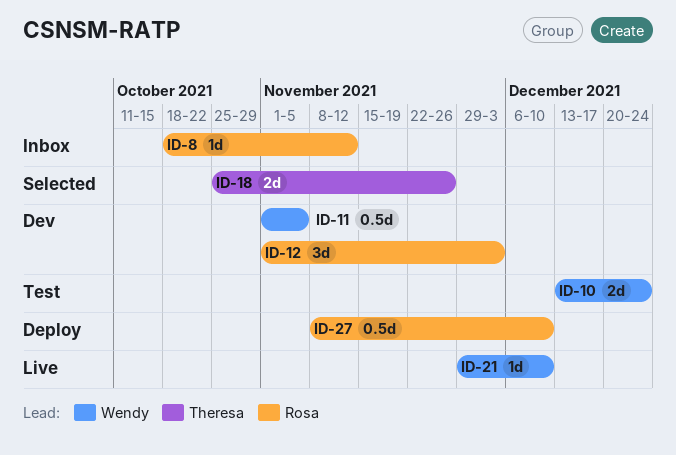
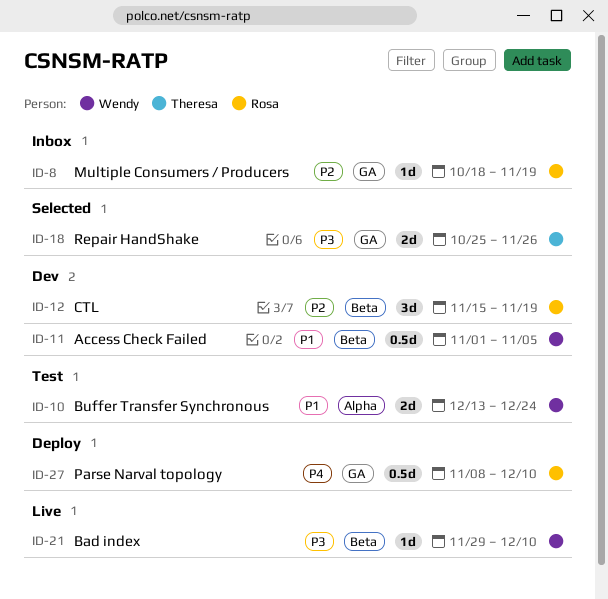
ID-8, due: Nov 12 -> Nov 19
ID-12, start: Nov 1 -> Nov 15
ID-12, due: Dec 3 -> Nov 19

